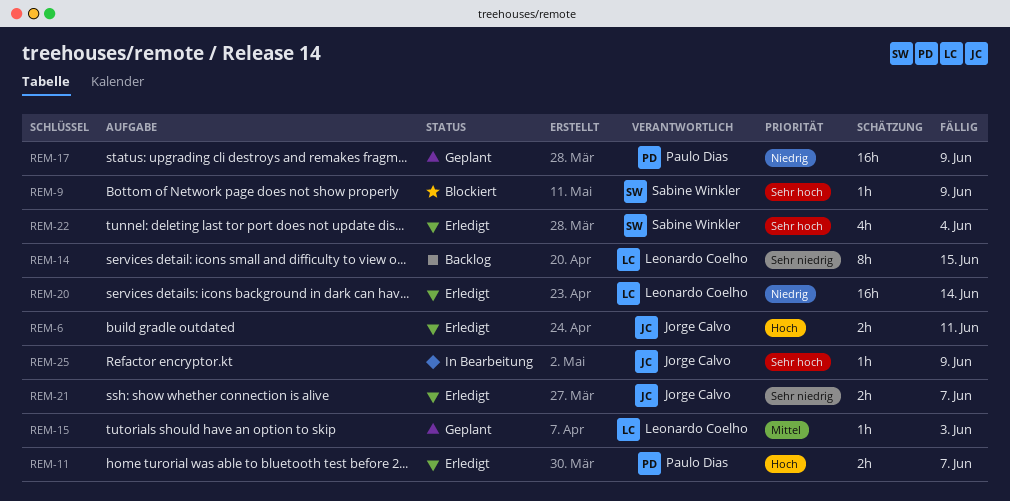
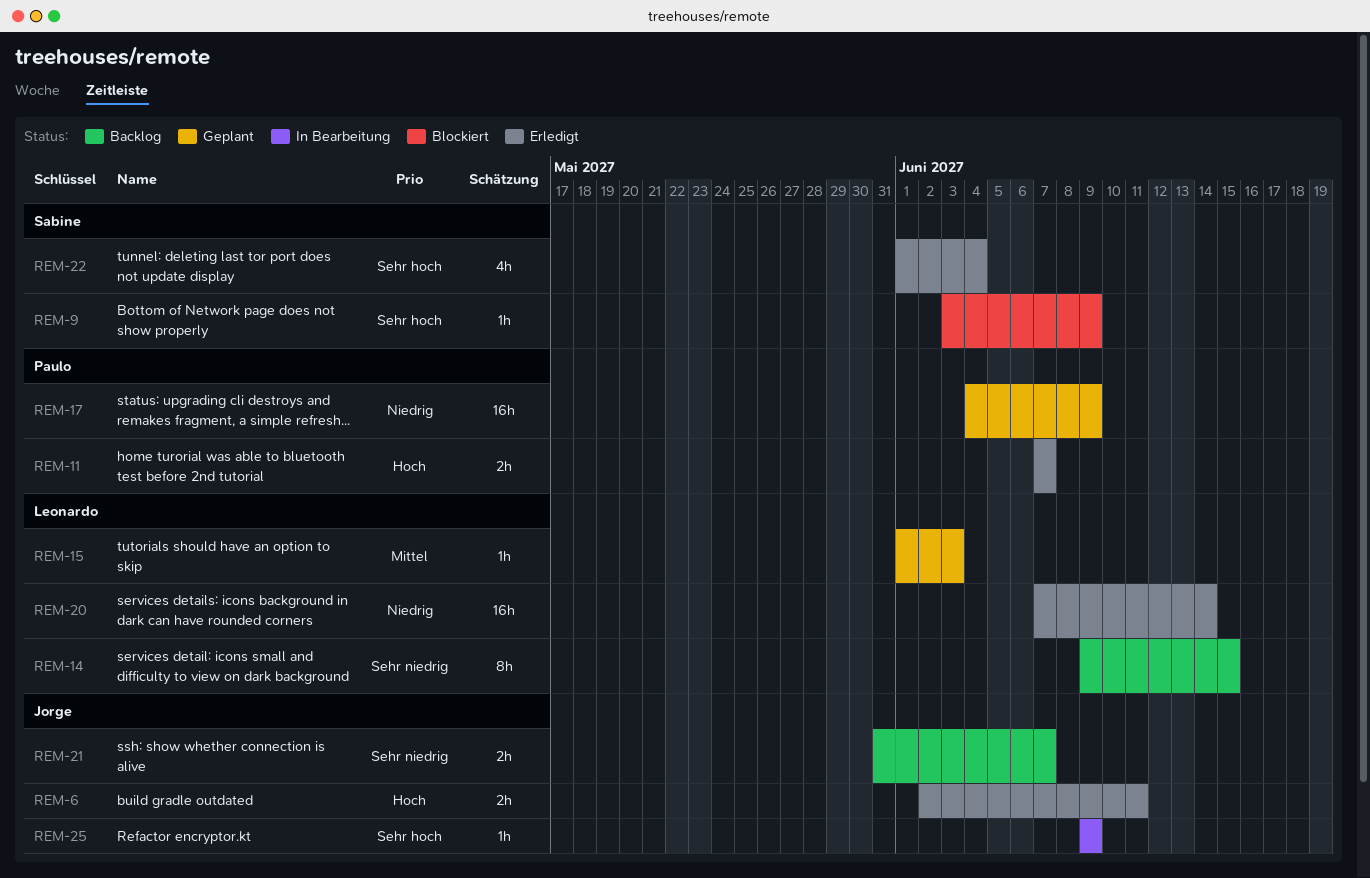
REM-21, status: Erledigt -> Backlog

